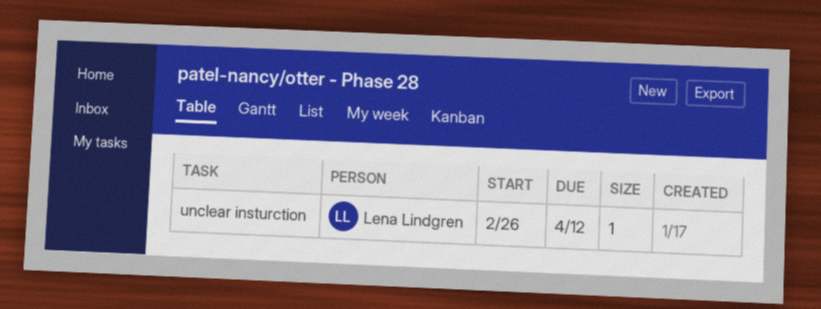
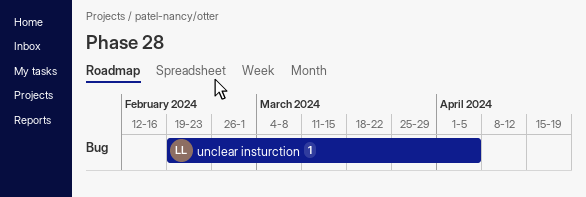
unclear insturction, start: Feb 26 -> Feb 19
unclear insturction, due: Apr 12 -> Apr 5

